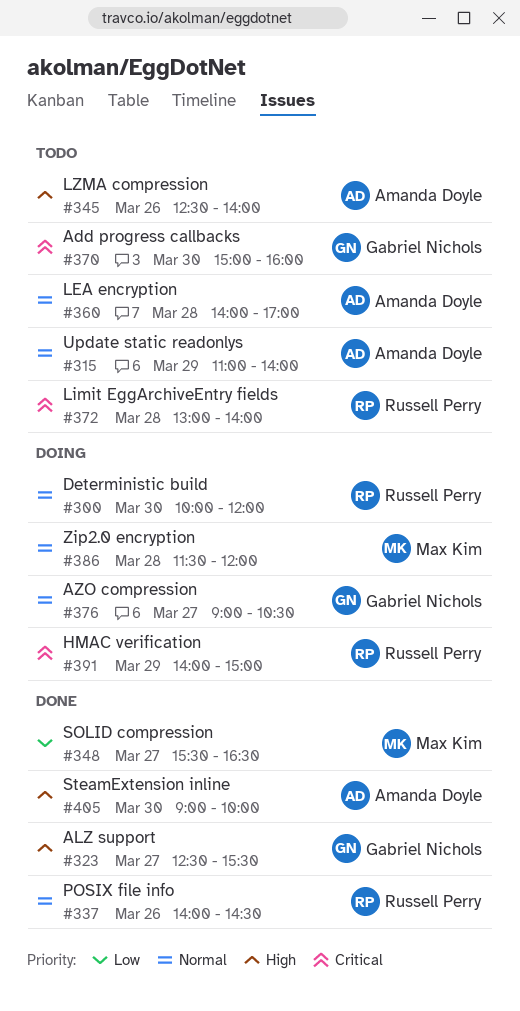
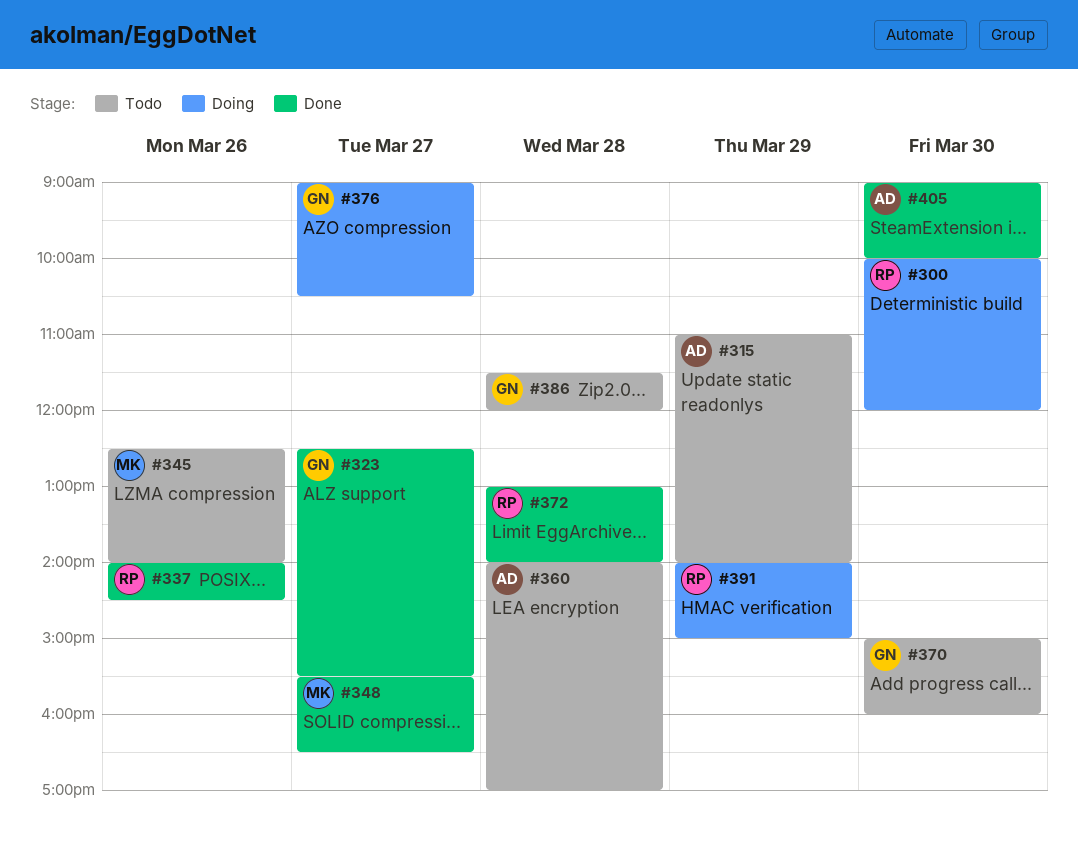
#345, owner: Amanda Doyle -> Max Kim
#372, status: Todo -> Done
#386, status: Doing -> Todo
#386, owner: Max Kim -> Gabriel Nichols

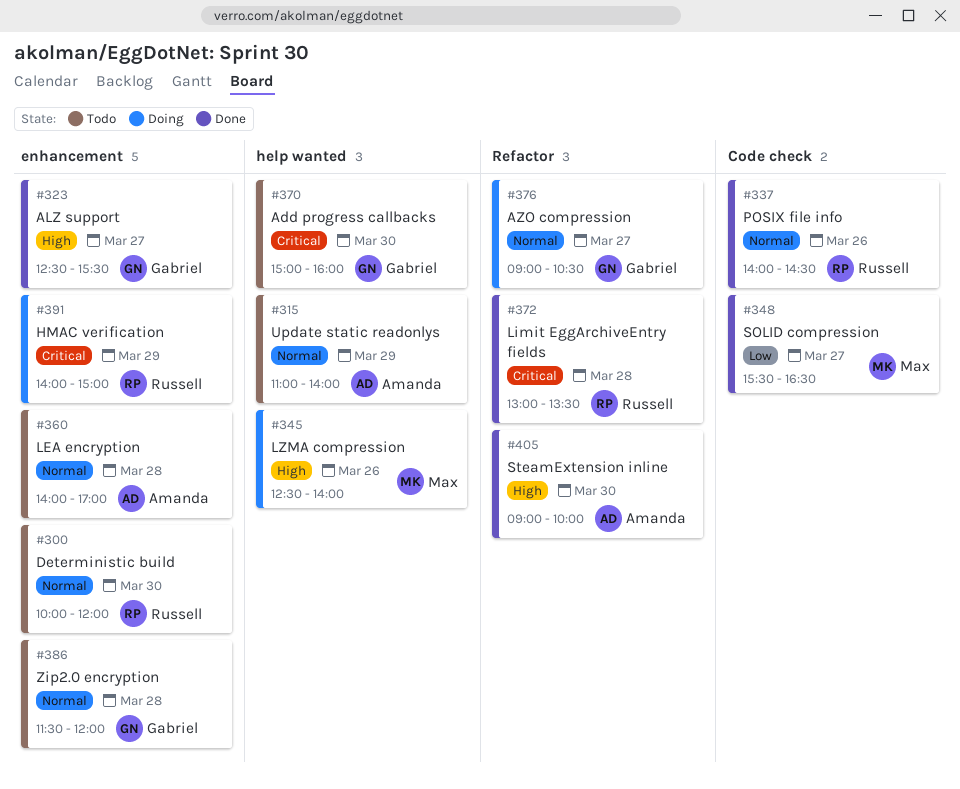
#300, status: Doing -> Todo
#345, status: Todo -> Doing
#372, ends: 14:00 -> 13:30

